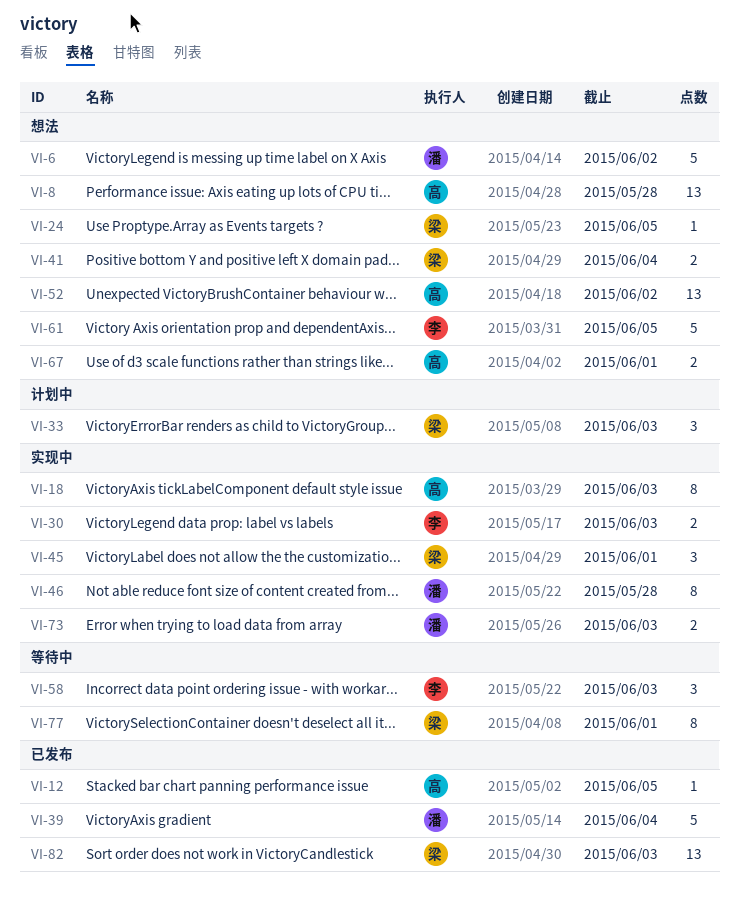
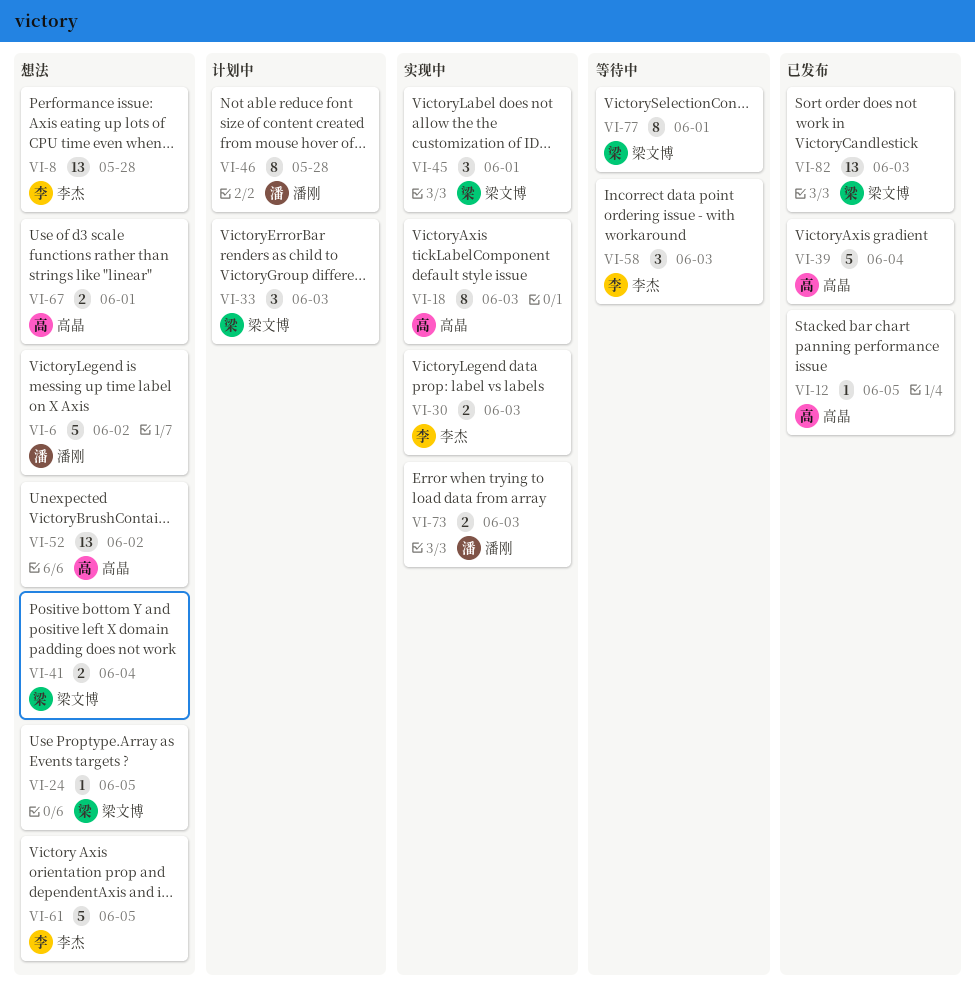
VI-8, owner: 高晶 -> 李杰
VI-39, owner: 潘刚 -> 高晶
VI-46, status: 实现中 -> 计划中

